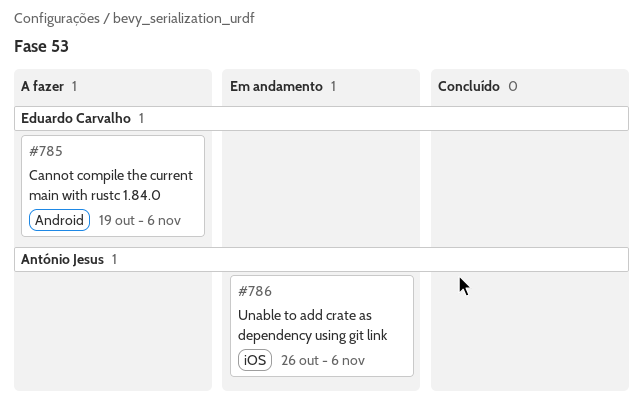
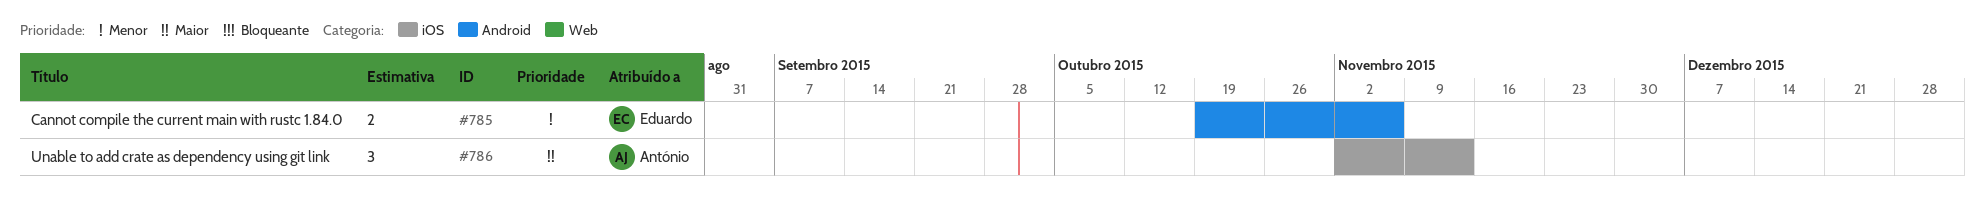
#786, start: Oct 26 -> Nov 2
#786, due: Nov 6 -> Nov 13

